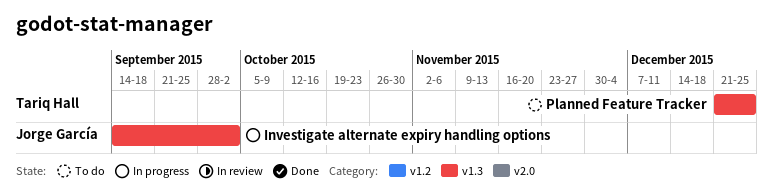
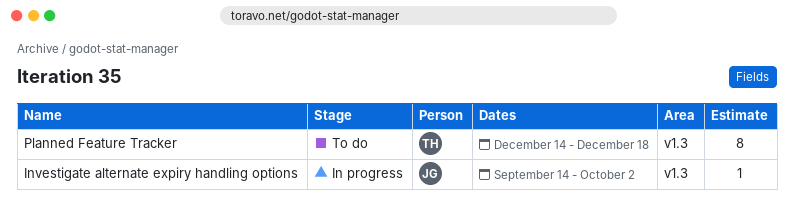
Planned Feature Tracker, start: Dec 21 -> Dec 14
Planned Feature Tracker, due: Dec 25 -> Dec 18

